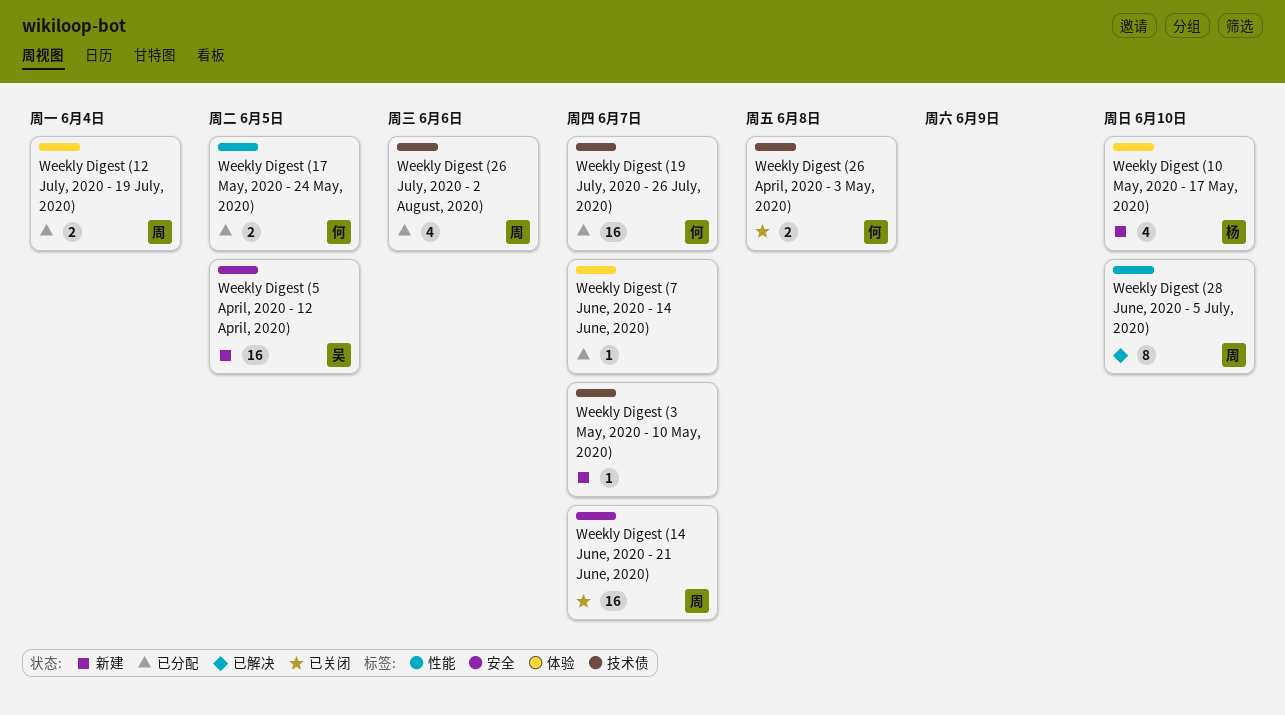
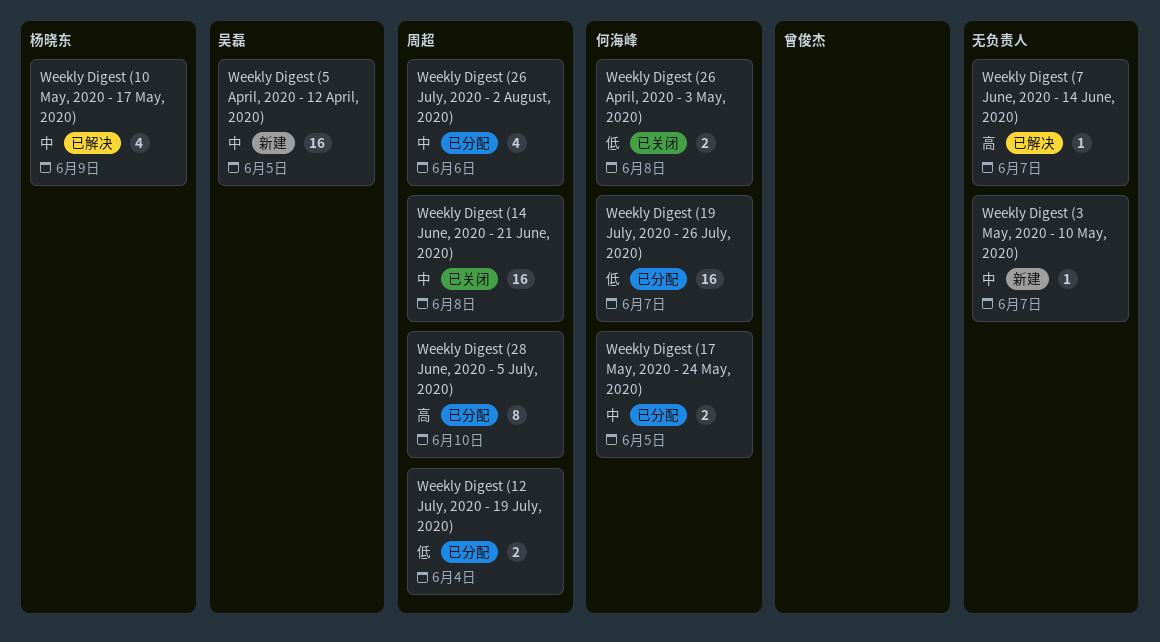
Weekly Digest (10 May, 2020 - 17 May, 2020), status: 新建 -> 已解决
Weekly Digest (10 May, 2020 - 17 May, 2020), due: Jun 10 -> Jun 9
Weekly Digest (14 June, 2020 - 21 June, 2020), due: Jun 7 -> Jun 8
Weekly Digest (28 June, 2020 - 5 July, 2020), status: 已解决 -> 已分配
Weekly Digest (7 June, 2020 - 14 June, 2020), status: 已分配 -> 已解决

